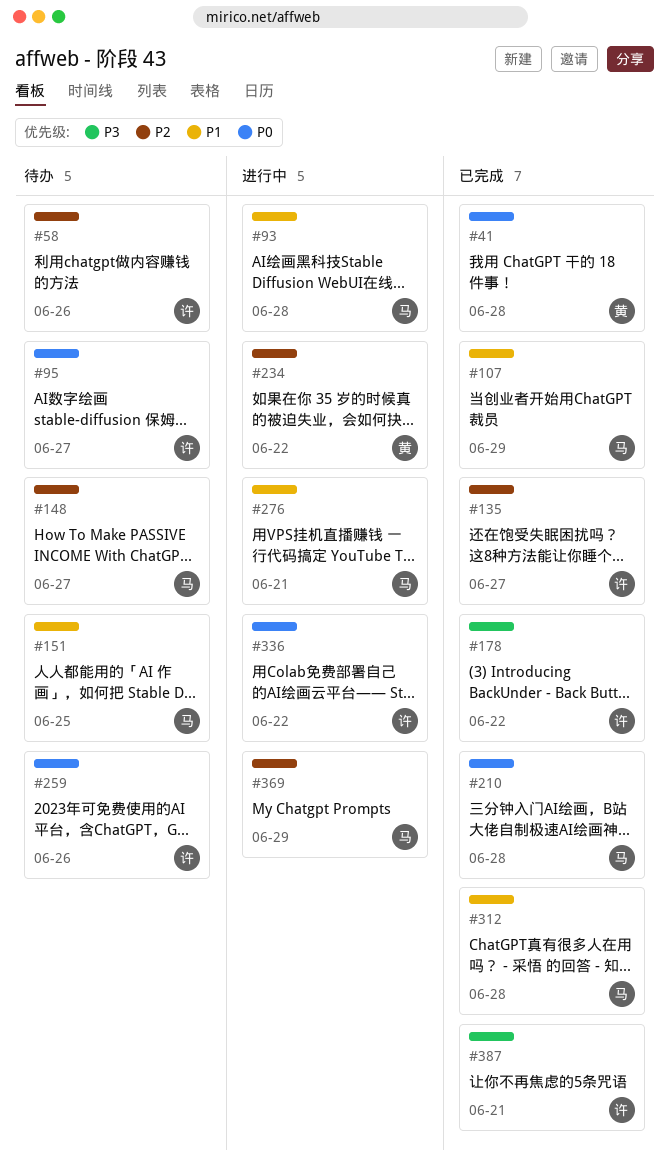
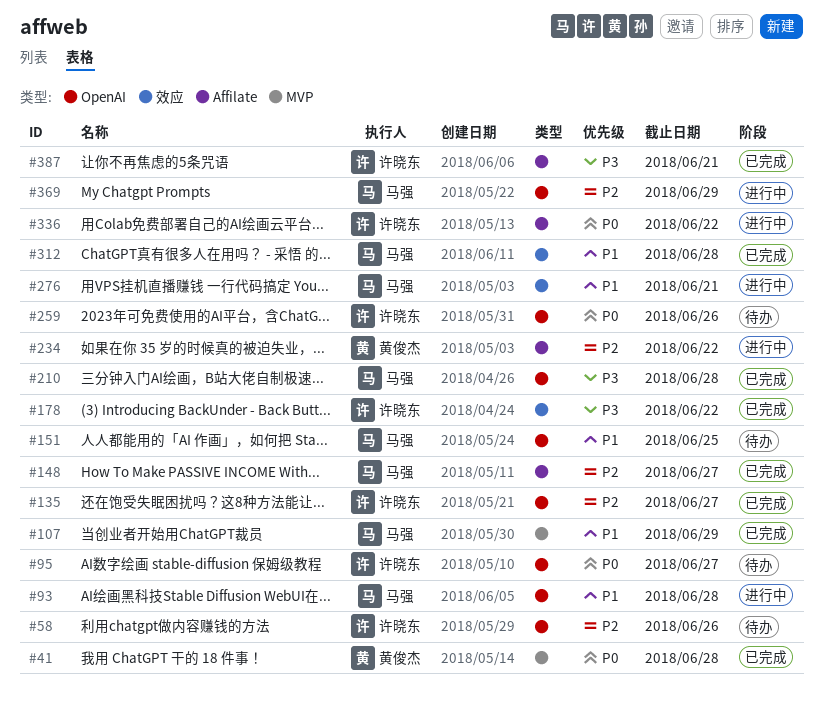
#148, status: 待办 -> 已完成
#210, priority: P0 -> P3

